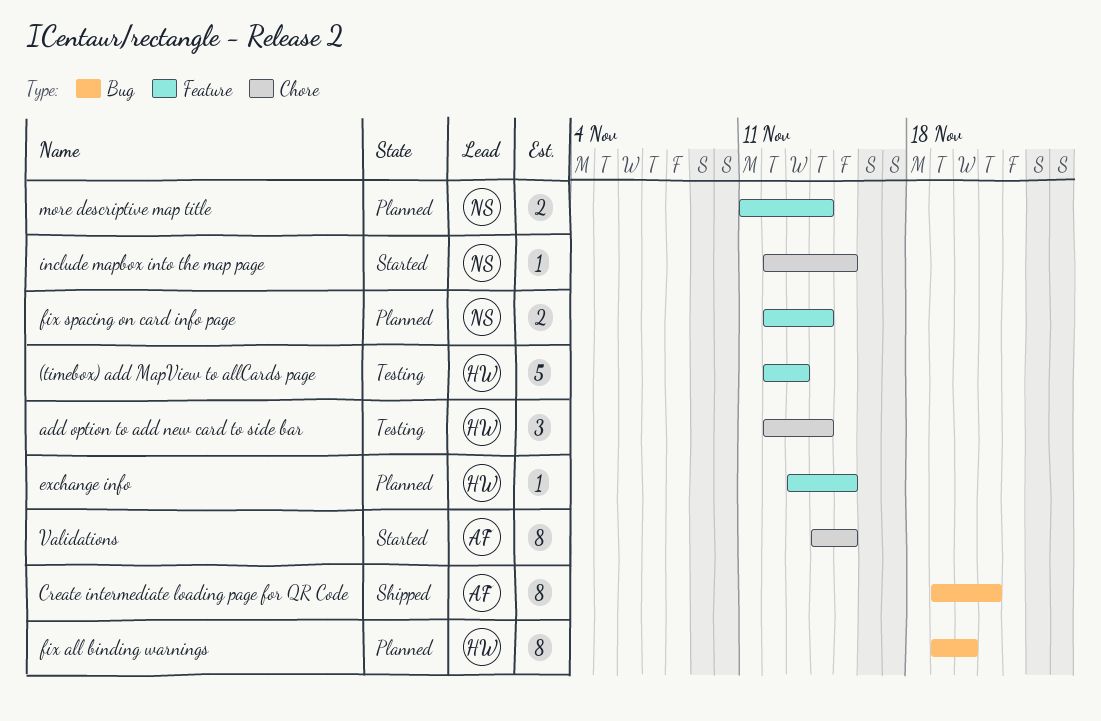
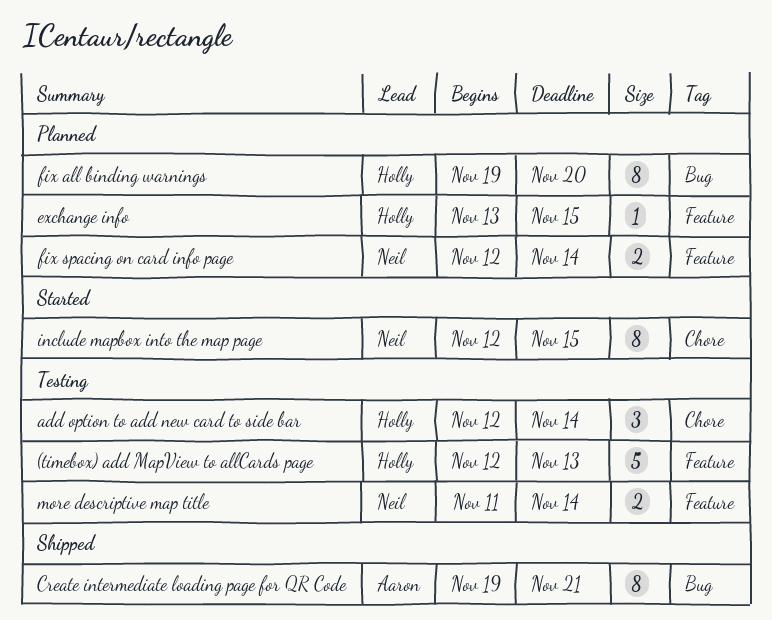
include mapbox into the map page, estimate: 1 -> 8
more descriptive map title, status: Planned -> Testing
Validations: present -> none

